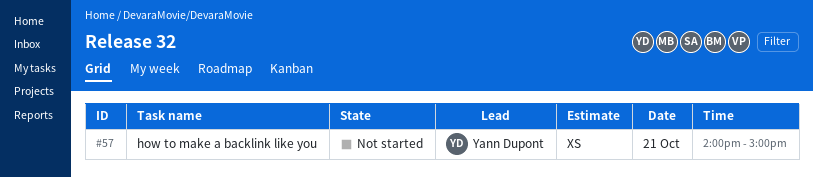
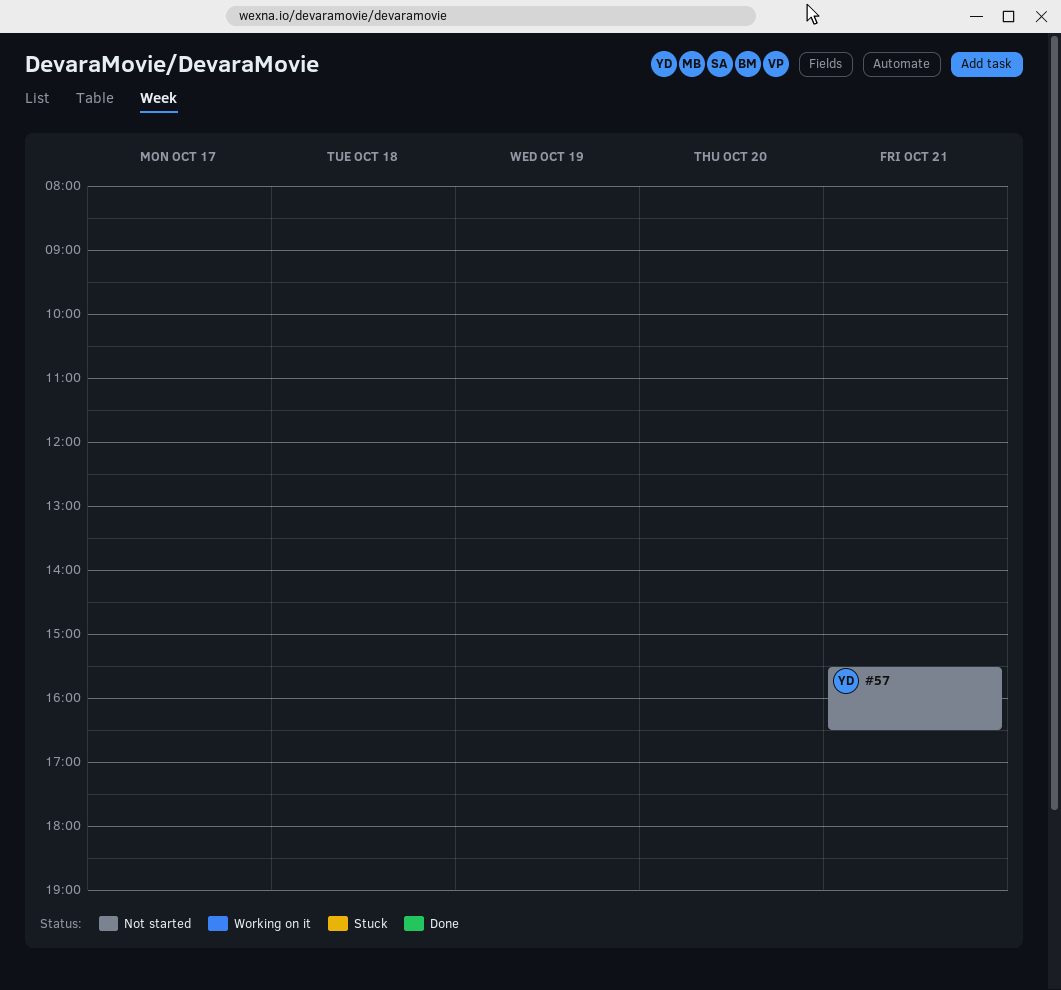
#57, begins: 14:00 -> 15:30
#57, ends: 15:00 -> 16:30

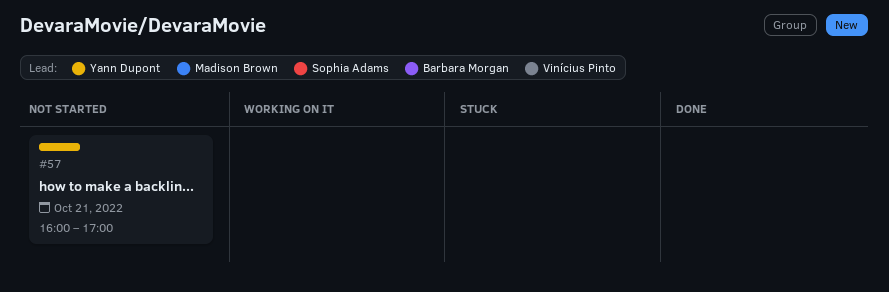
#57, begins: 15:30 -> 16:00
#57, ends: 16:30 -> 17:00

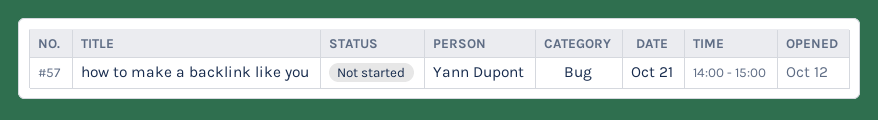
#57, begins: 16:00 -> 14:00
#57, ends: 17:00 -> 15:00

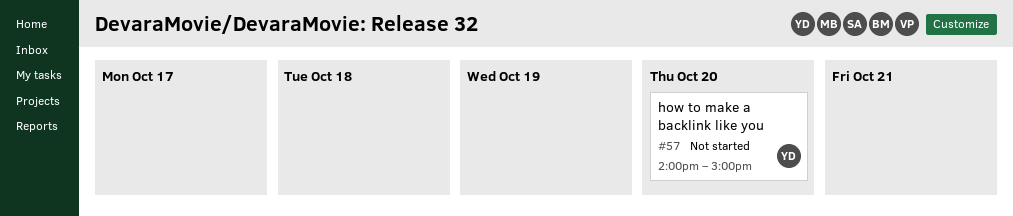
#57, day: Oct 21 -> Oct 20

